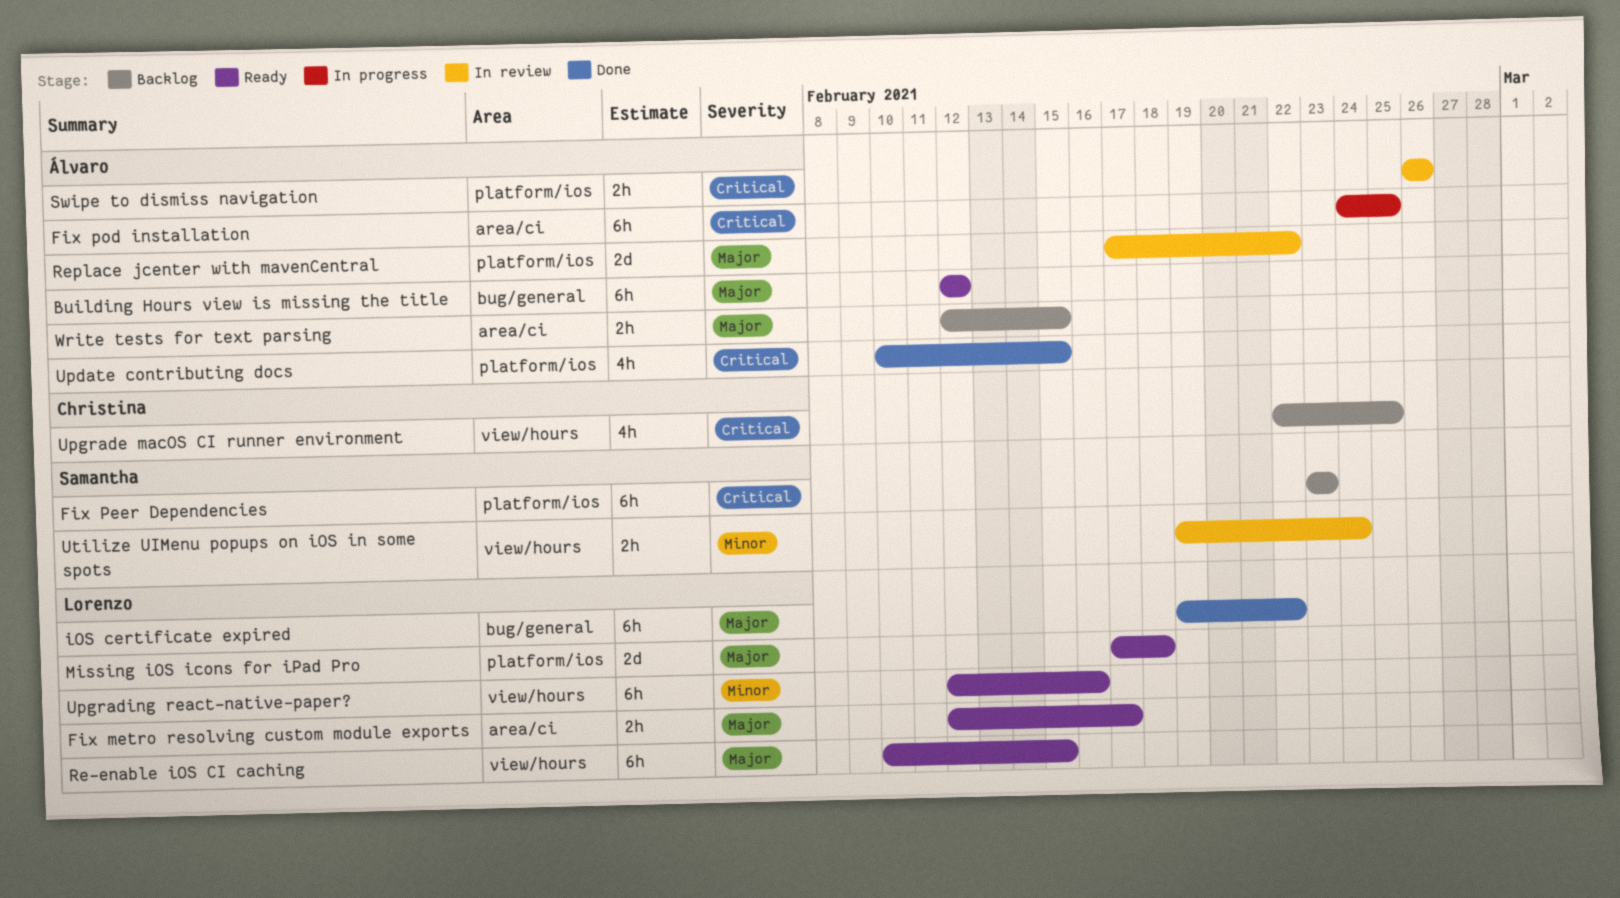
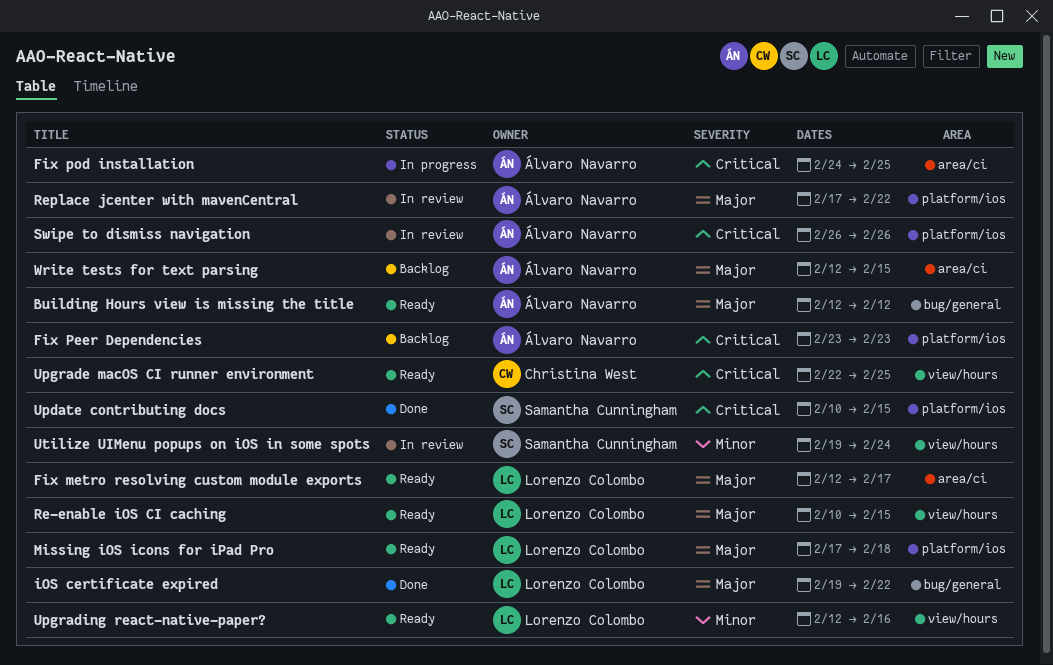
Fix Peer Dependencies, owner: Samantha Cunningham -> Álvaro Navarro
Update contributing docs, owner: Álvaro Navarro -> Samantha Cunningham
Upgrade macOS CI runner environment, status: Backlog -> Ready

